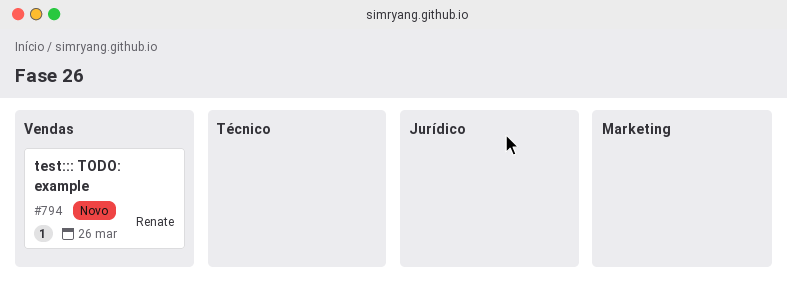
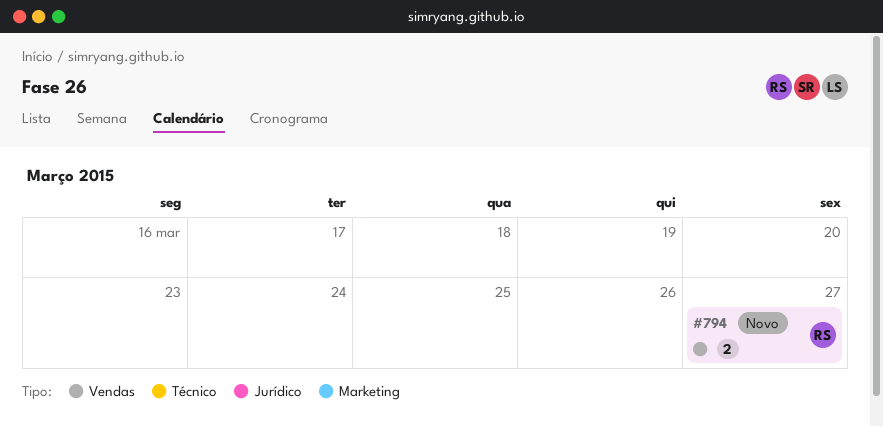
#794, estimate: 1 -> 2
#794, due: Mar 26 -> Mar 27

